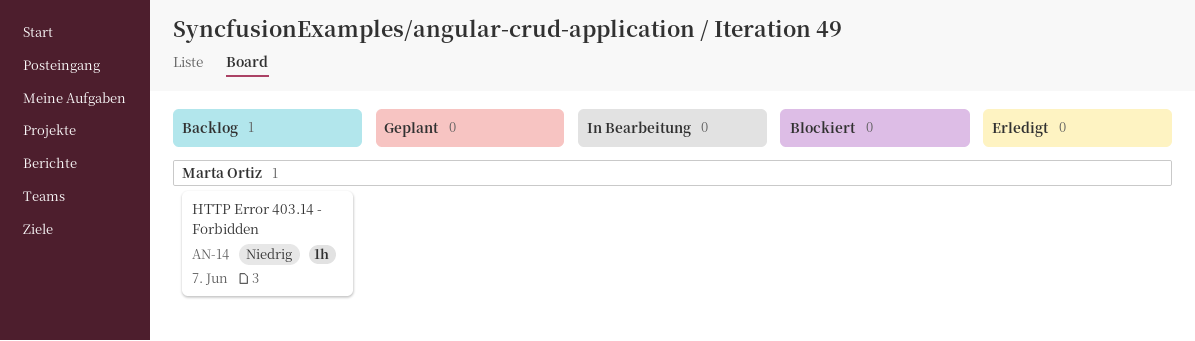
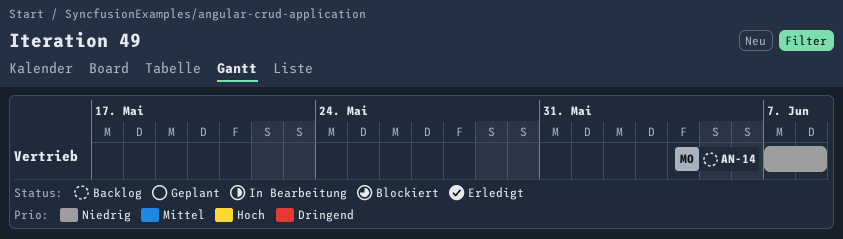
AN-14, due: Jun 7 -> Jun 8

